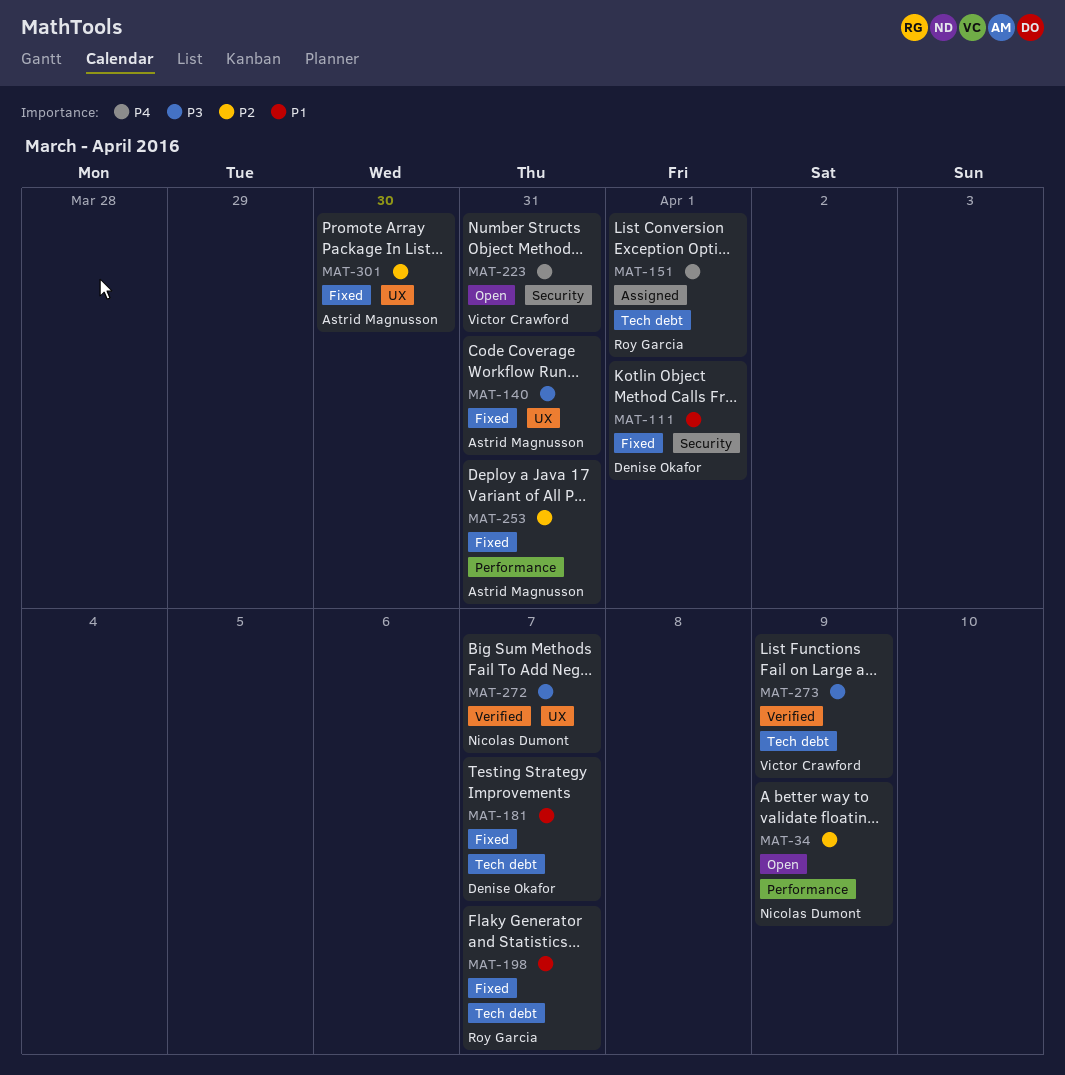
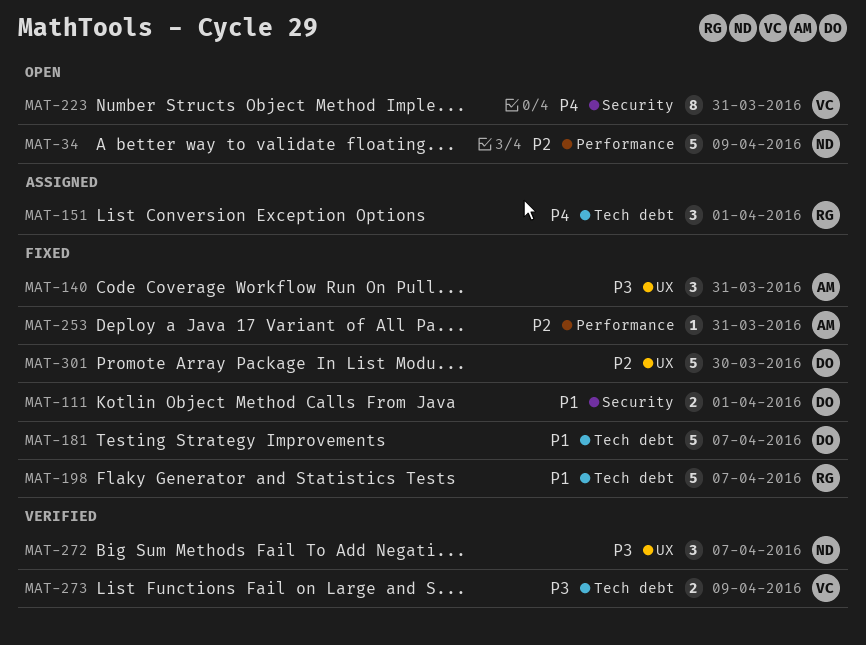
MAT-301, owner: Astrid Magnusson -> Denise Okafor

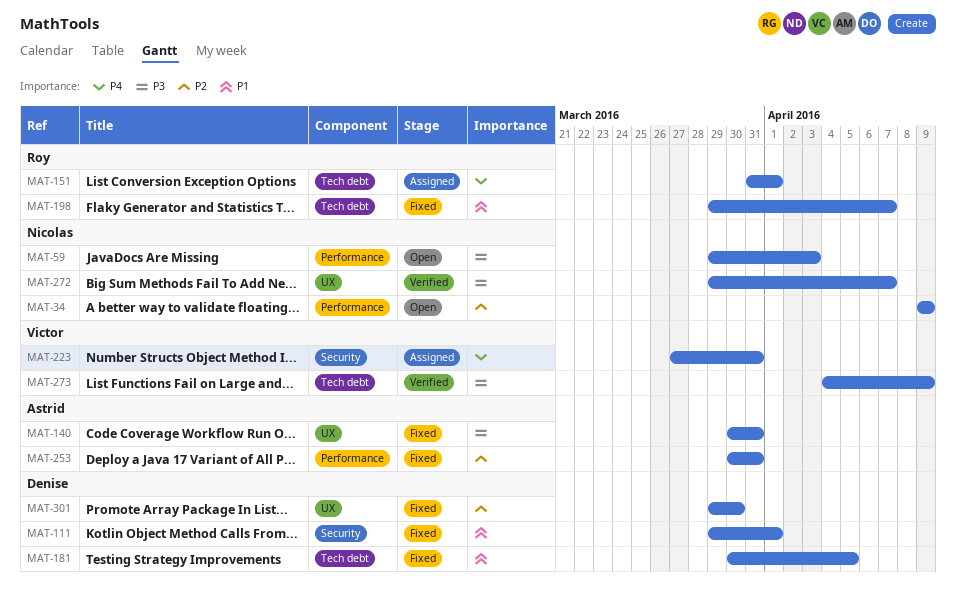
MAT-59: none -> present
MAT-181, due: Apr 7 -> Apr 5
MAT-223, status: Open -> Assigned

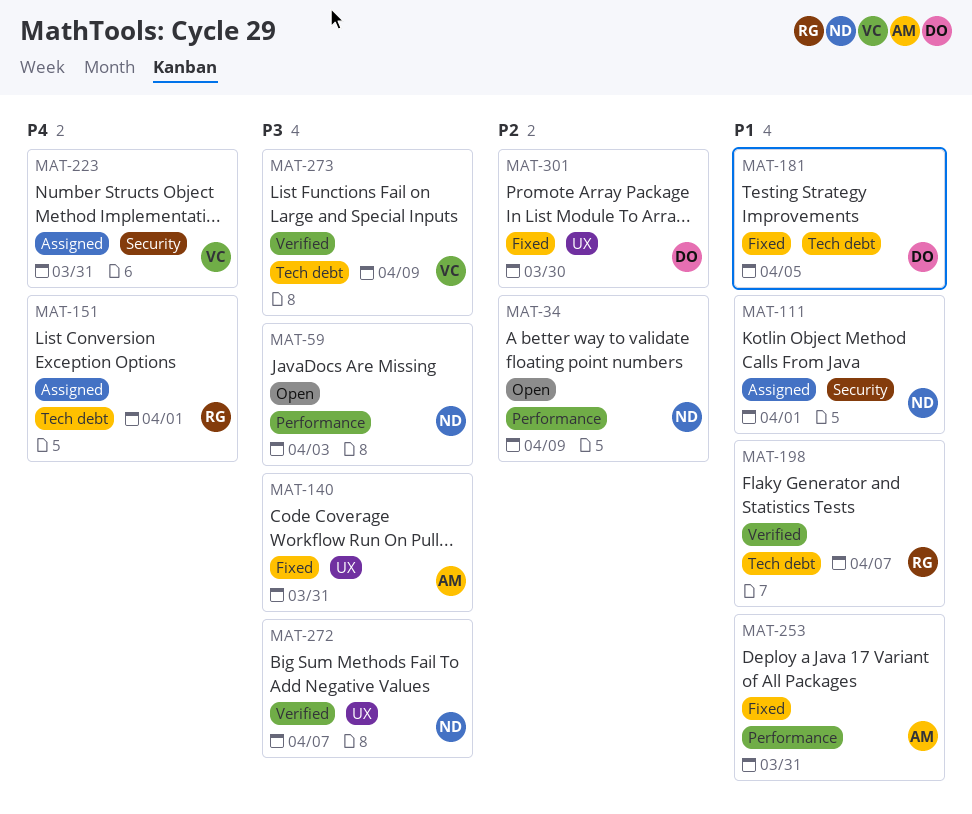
MAT-111, status: Fixed -> Assigned
MAT-111, owner: Denise -> Nicolas
MAT-198, status: Fixed -> Verified
MAT-253, priority: P2 -> P1

